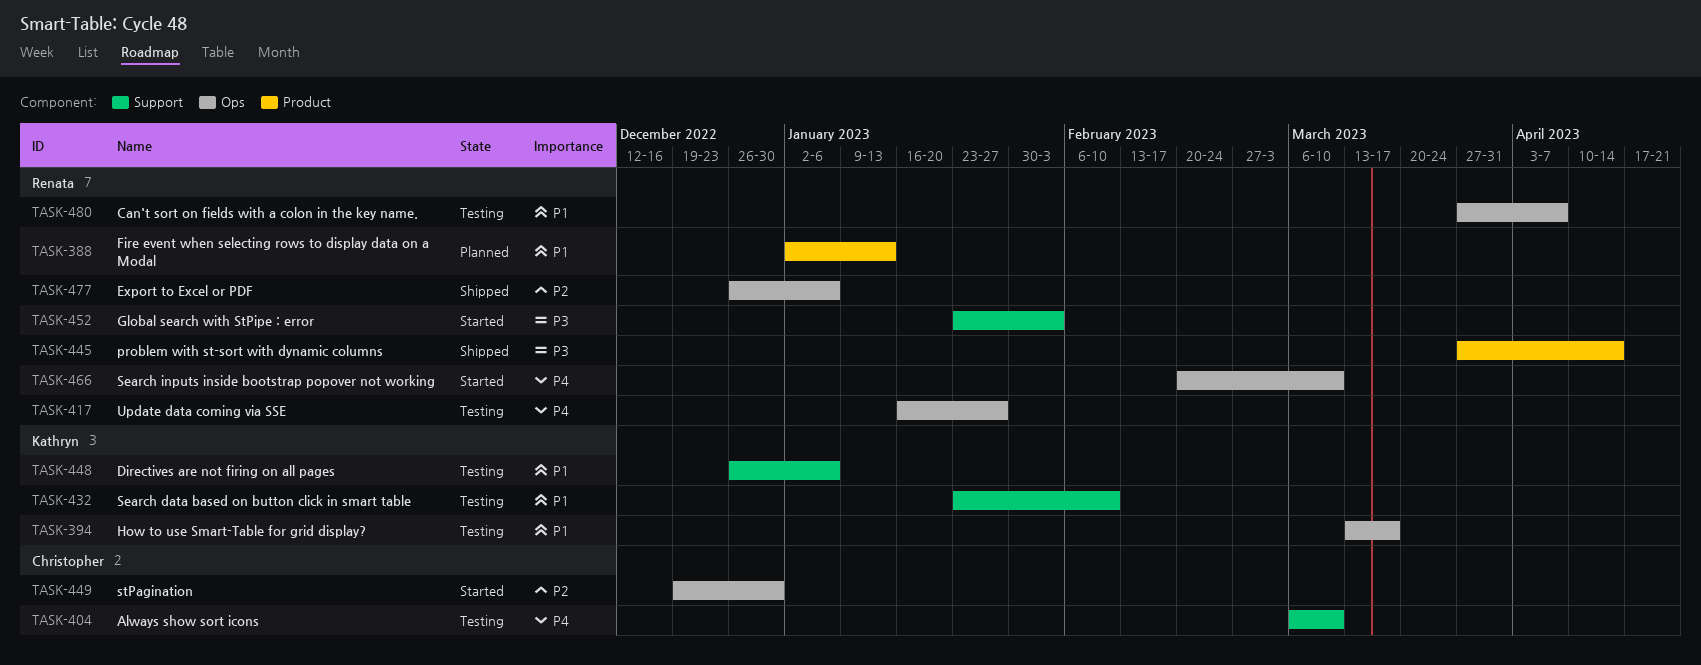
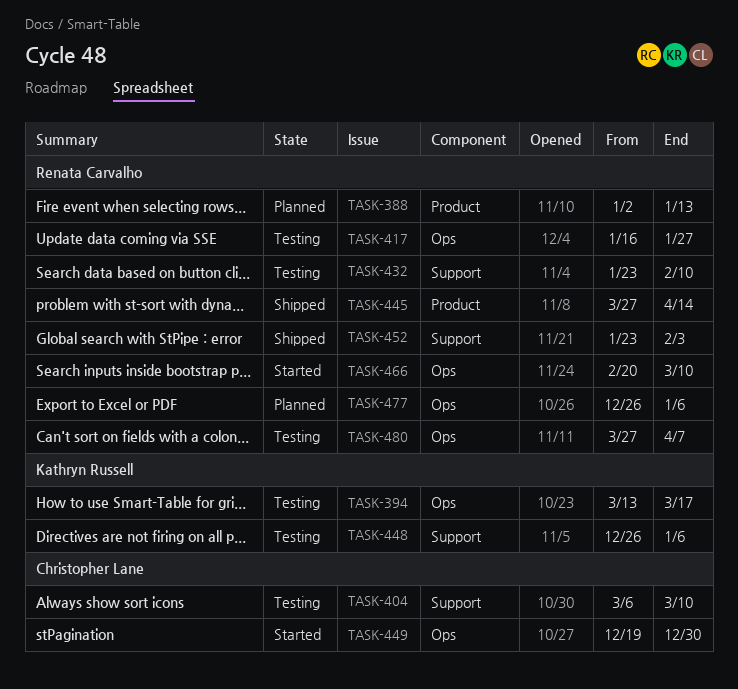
TASK-432, owner: Kathryn Russell -> Renata Carvalho
TASK-452, status: Started -> Shipped
TASK-477, status: Shipped -> Planned

